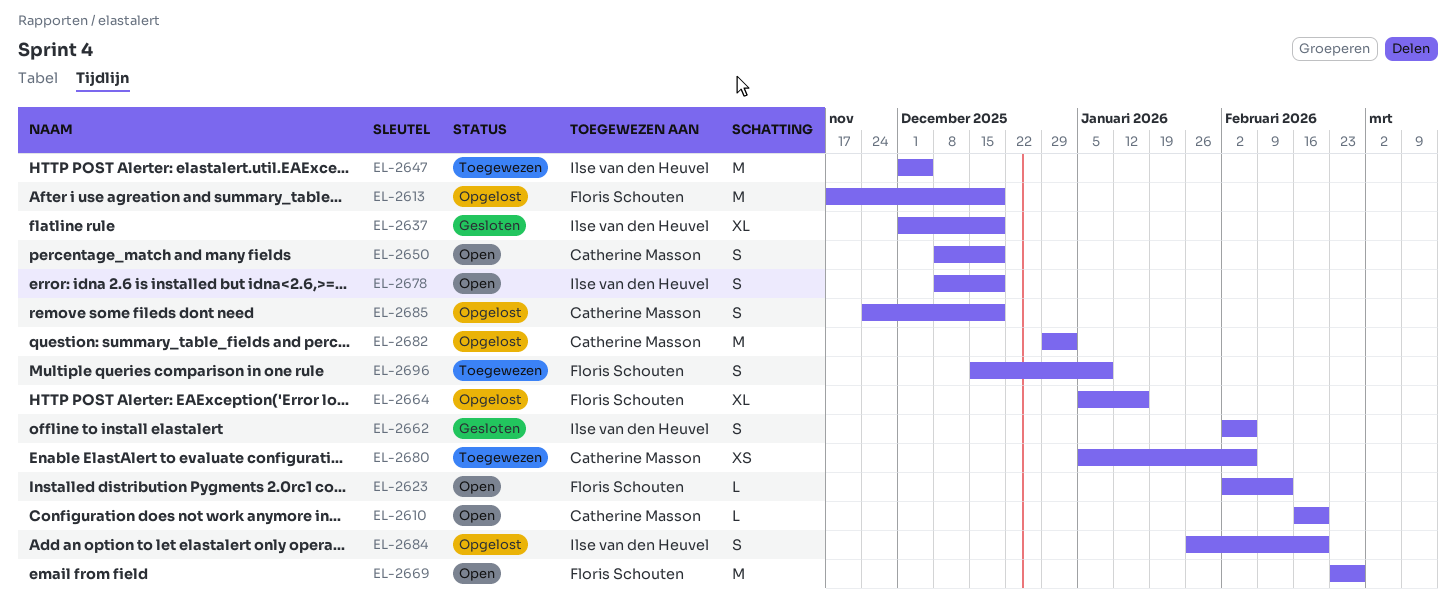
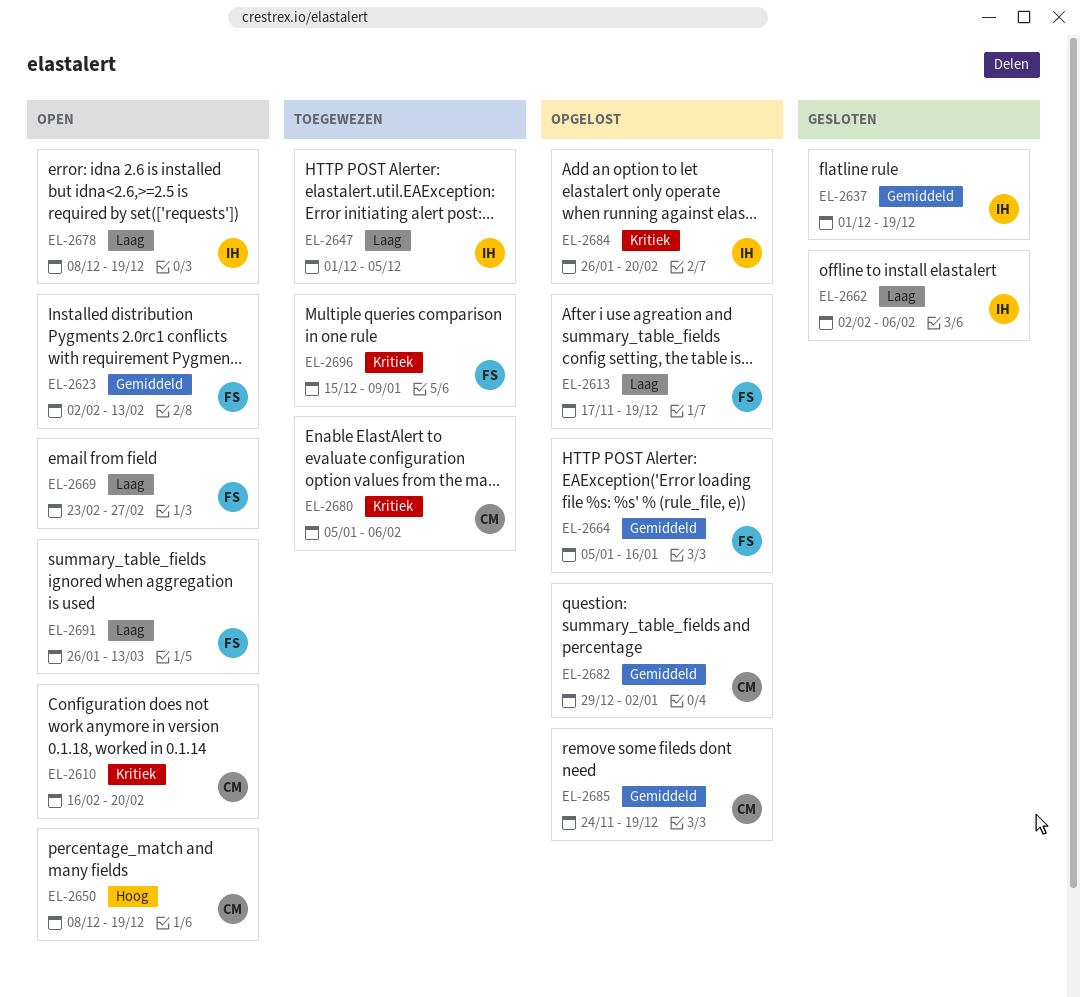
EL-2691: none -> present

